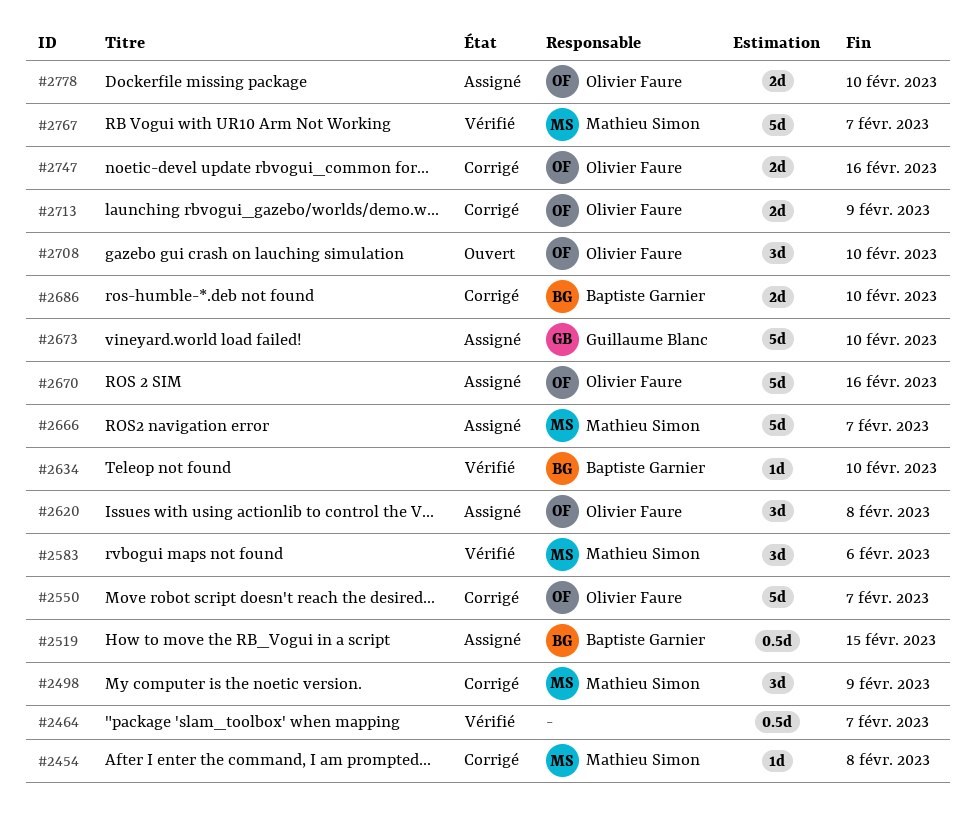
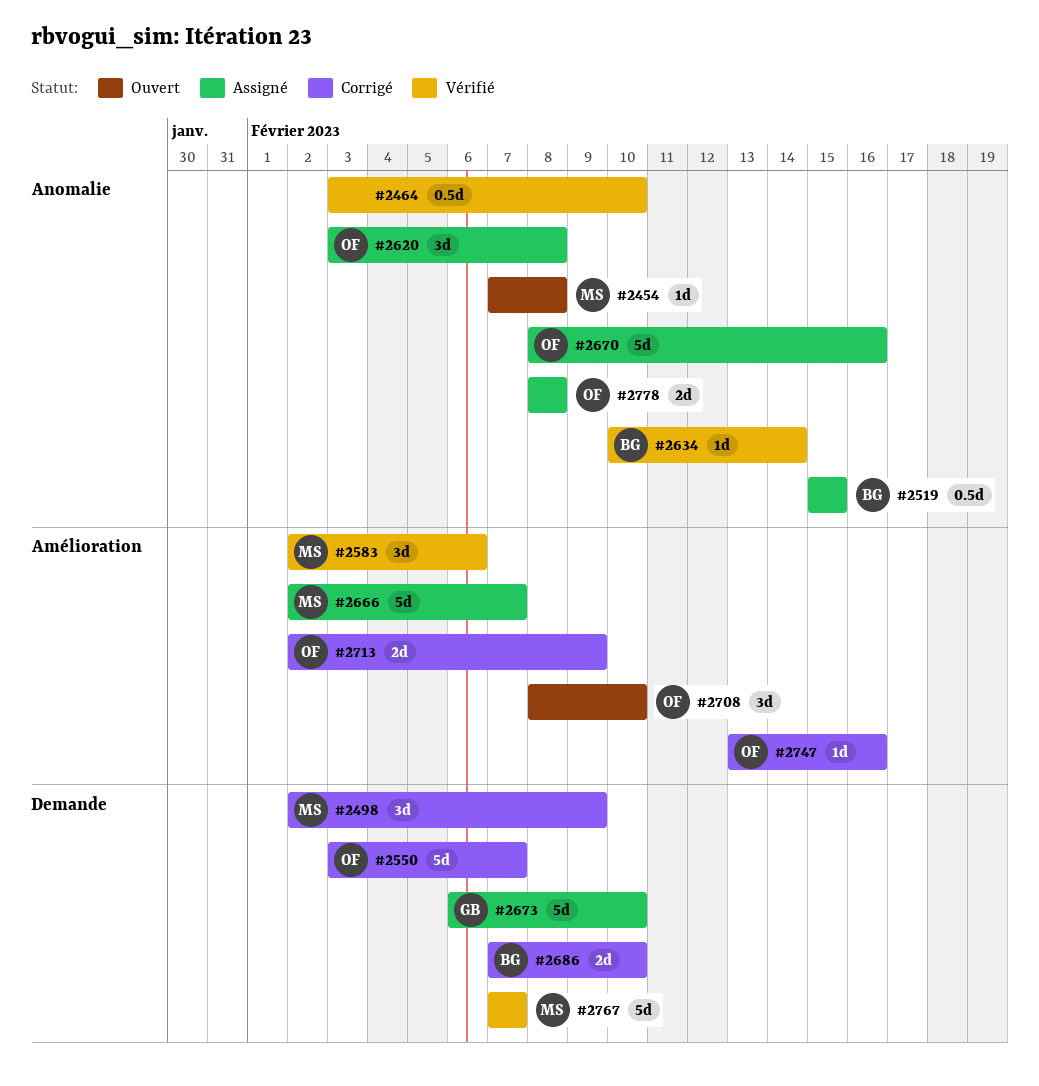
#2454, status: Corrigé -> Ouvert
#2464, due: Feb 7 -> Feb 10
#2634, due: Feb 10 -> Feb 14
#2747, estimate: 2d -> 1d
#2778, due: Feb 10 -> Feb 8

